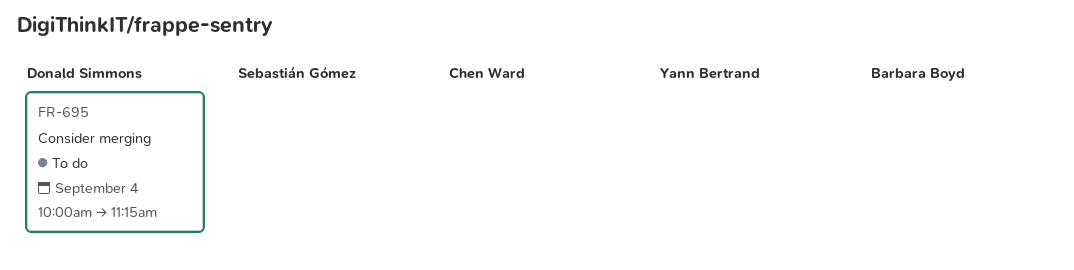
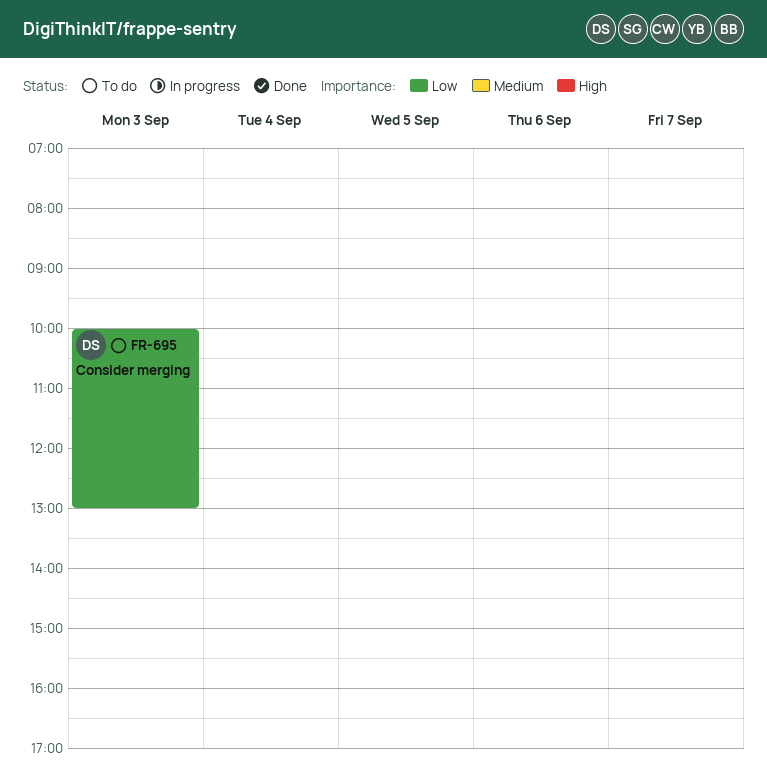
FR-695, day: Sep 4 -> Sep 3
FR-695, ends: 11:15 -> 13:00

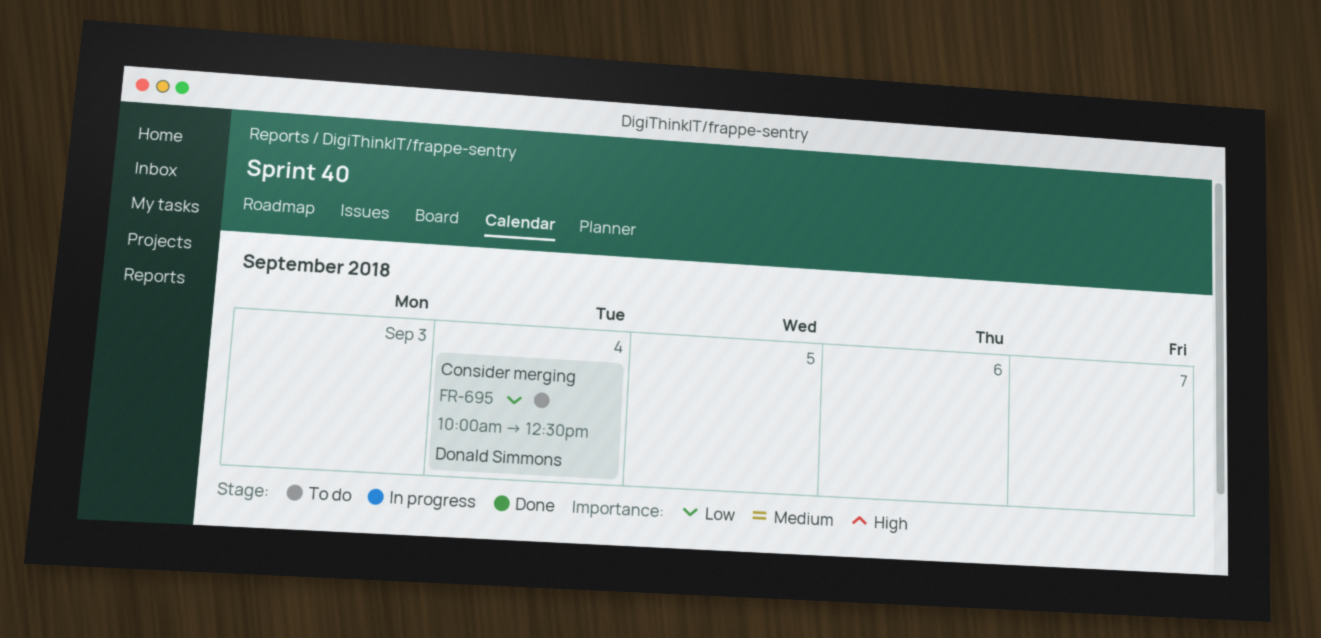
FR-695, day: Sep 3 -> Sep 4
FR-695, ends: 13:00 -> 12:30

